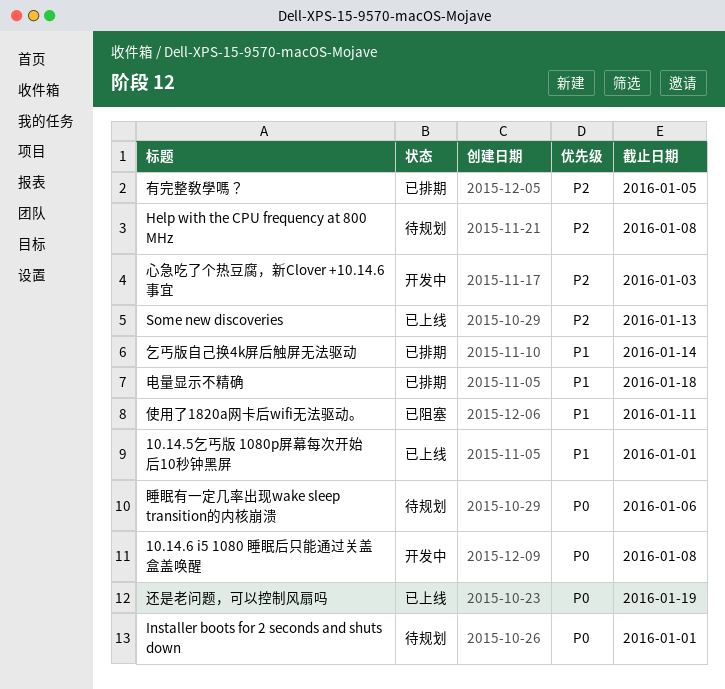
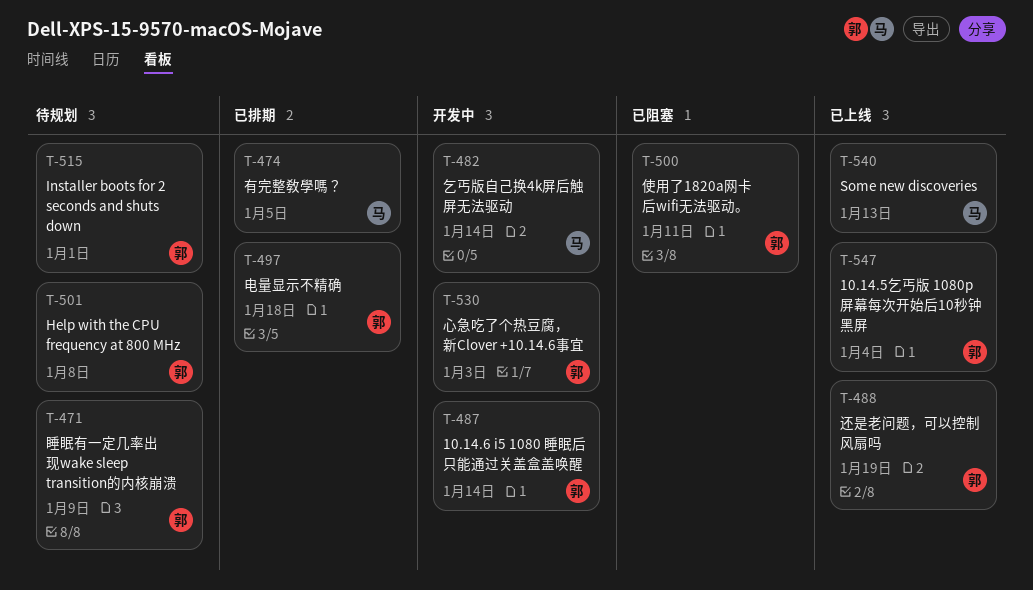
10.14.5乞丐版 1080p屏幕每次开始后10秒钟黑屏, due: Jan 1 -> Jan 4
10.14.6 i5 1080 睡眠后只能通过关盖盒盖唤醒, due: Jan 8 -> Jan 14
乞丐版自己换4k屏后触屏无法驱动, status: 已排期 -> 开发中
睡眠有一定几率出现wake sleep transition的内核崩溃, due: Jan 6 -> Jan 9

